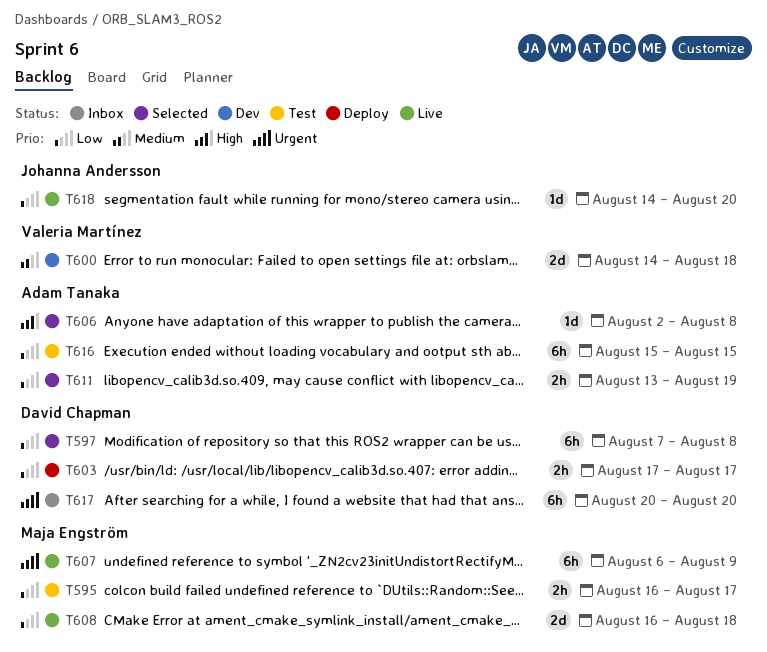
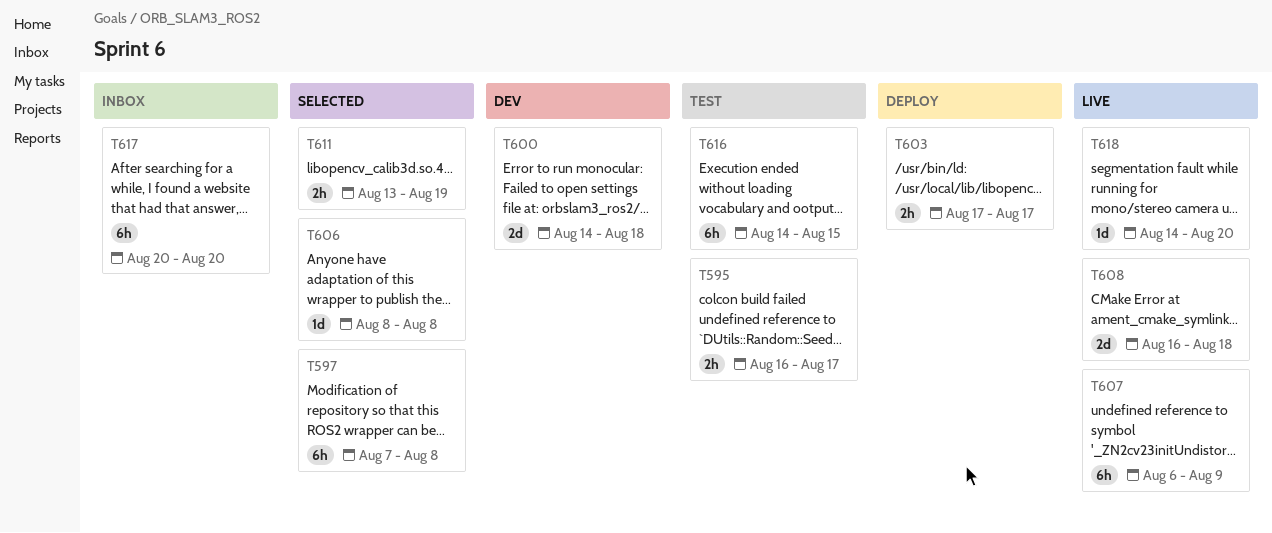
T606, start: Aug 2 -> Aug 8
T616, start: Aug 15 -> Aug 14

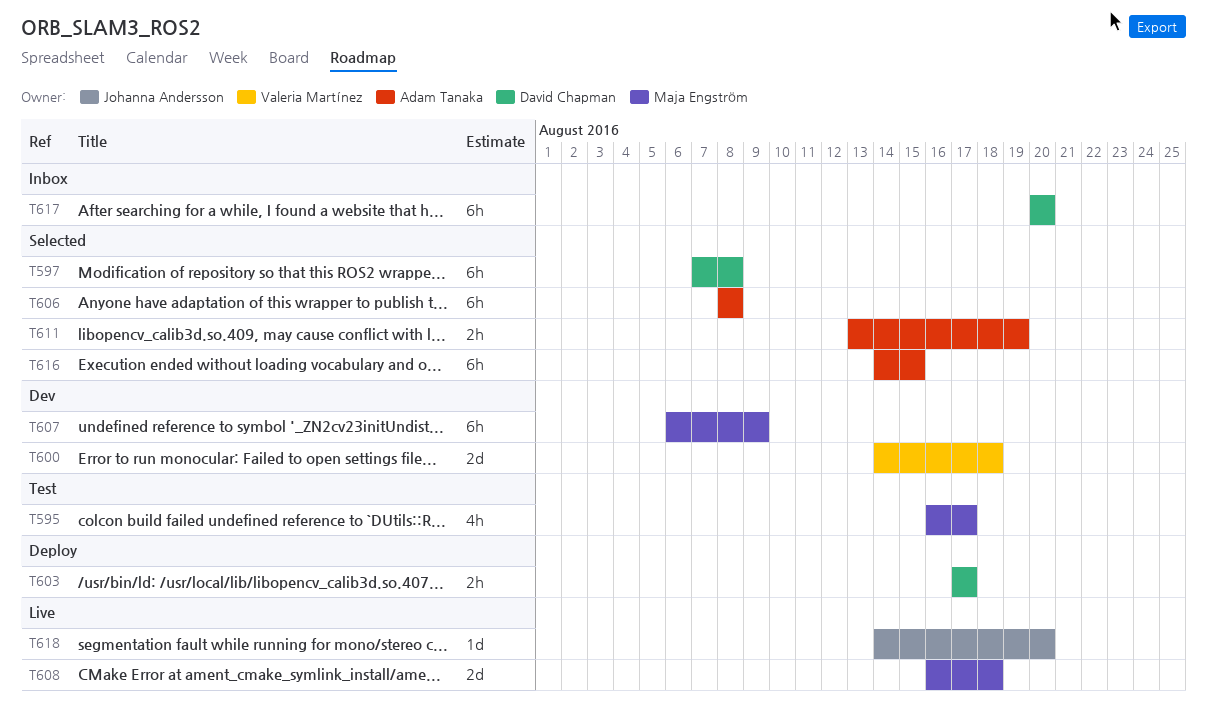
T595, estimate: 2h -> 4h
T606, estimate: 1d -> 6h
T607, status: Live -> Dev
T616, status: Test -> Selected

